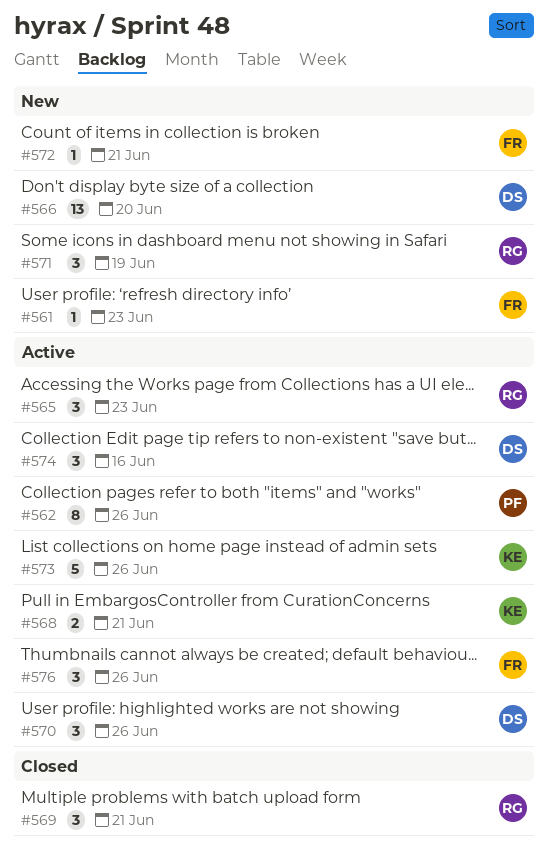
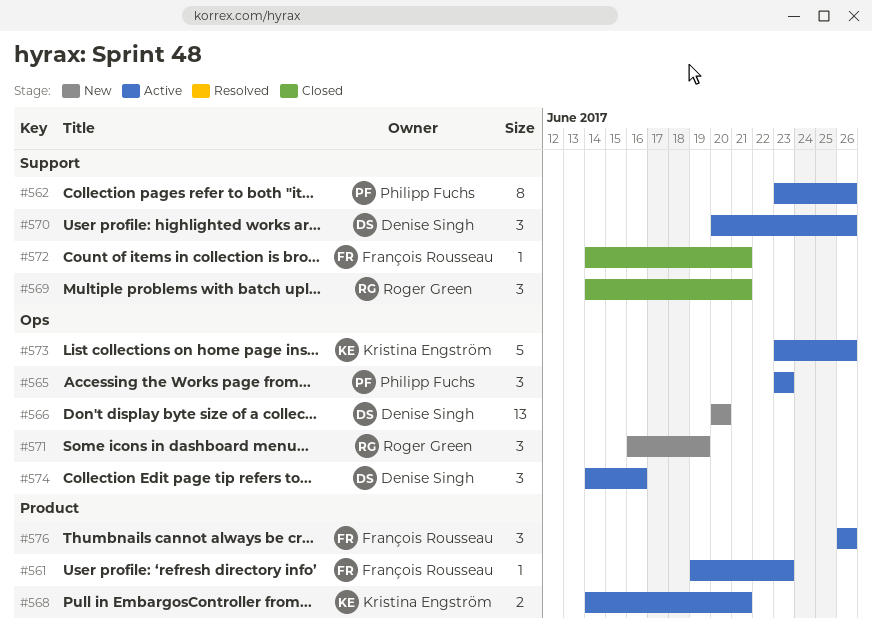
#561, status: New -> Active
#565, owner: Roger Green -> Philipp Fuchs
#572, status: New -> Closed

